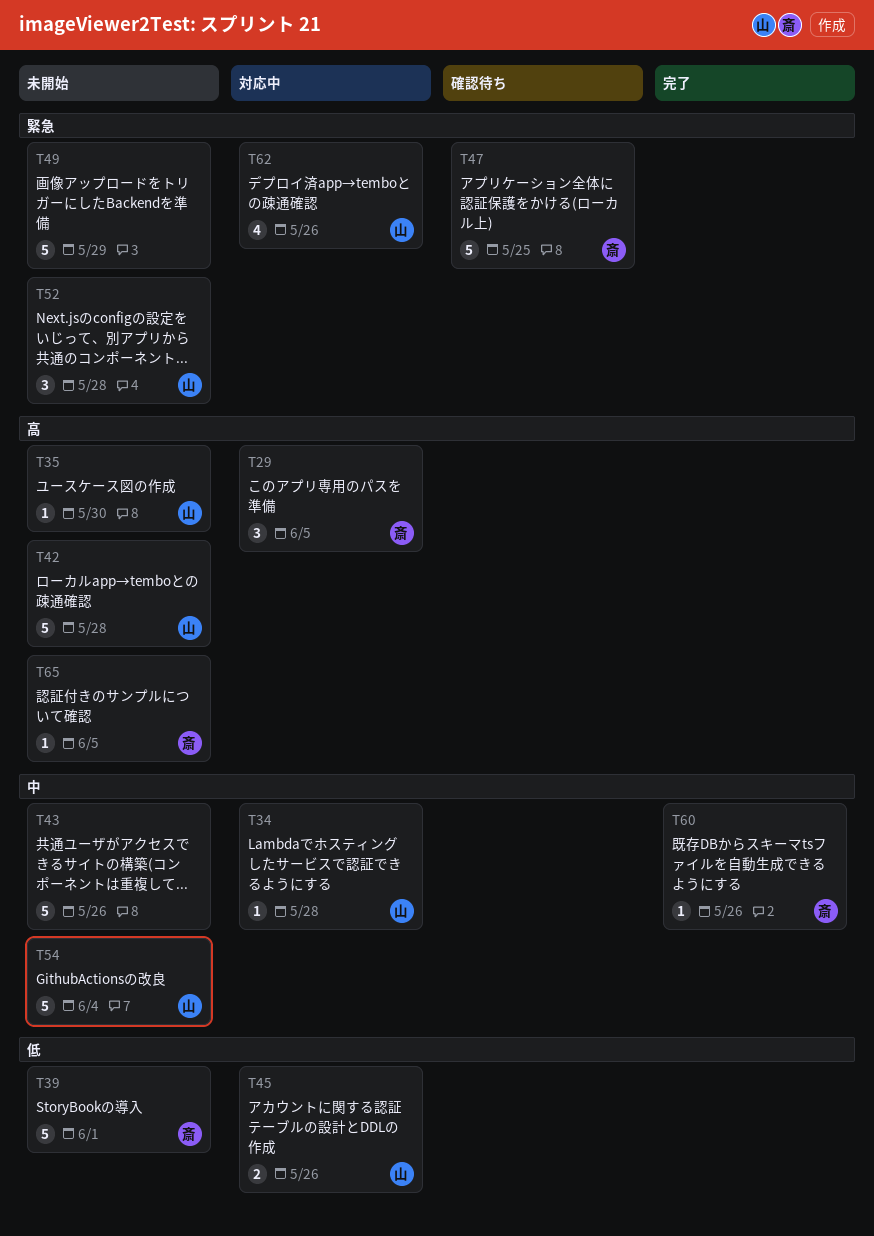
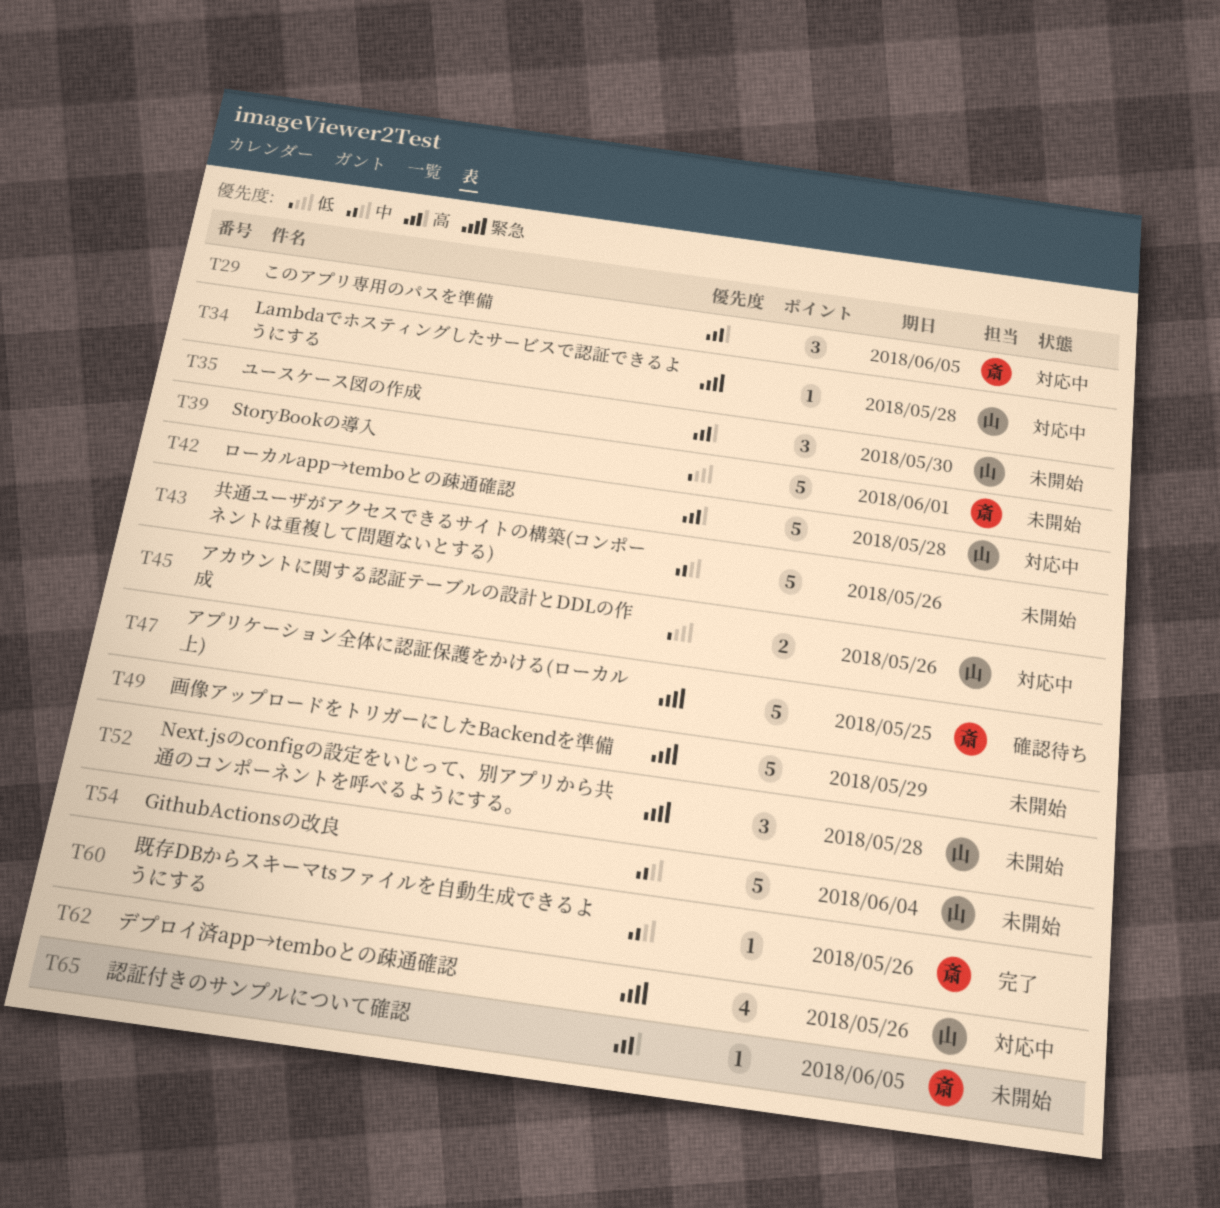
T34, priority: 中 -> 緊急
T35, estimate: 1 -> 3
T42, status: 未開始 -> 対応中

